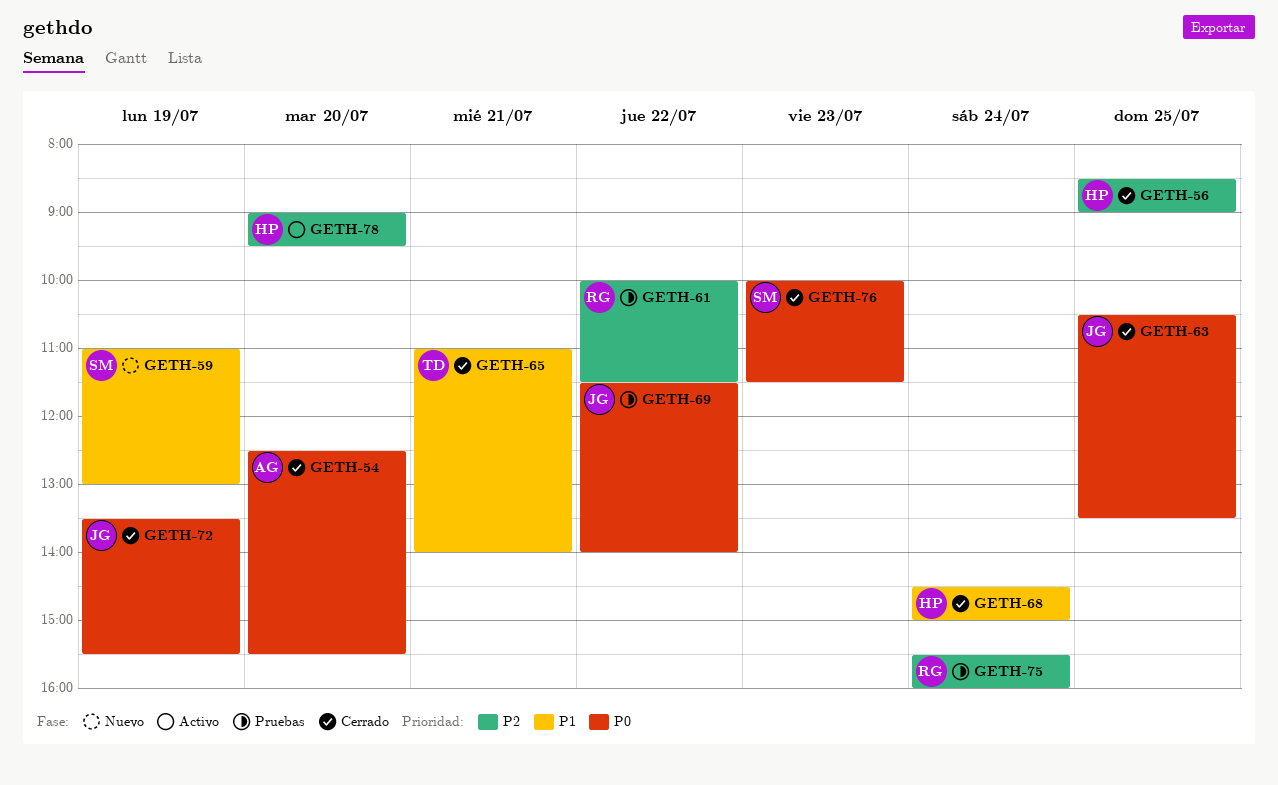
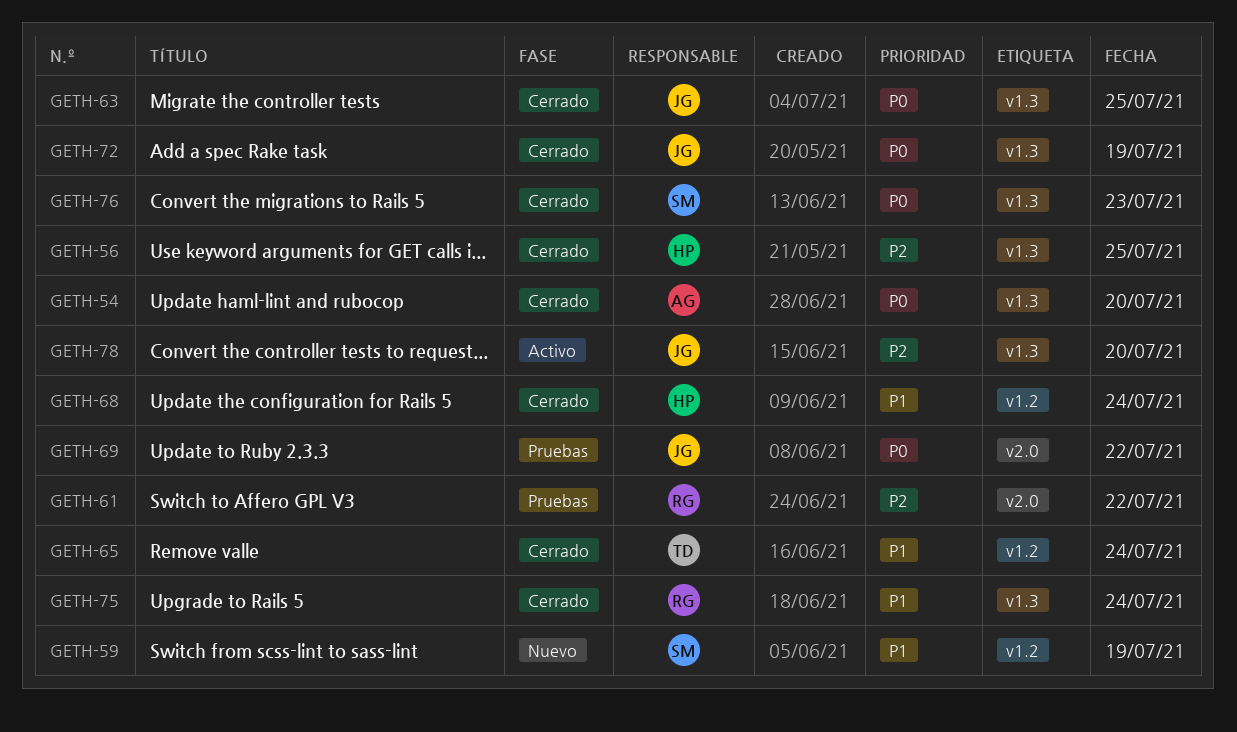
GETH-65, day: Jul 21 -> Jul 24
GETH-75, status: Pruebas -> Cerrado
GETH-75, priority: P2 -> P1
GETH-78, owner: HP -> JG

